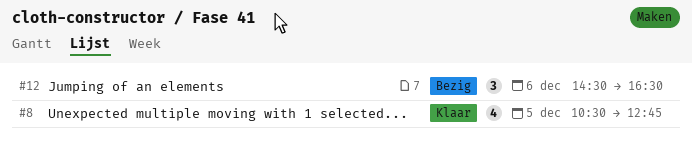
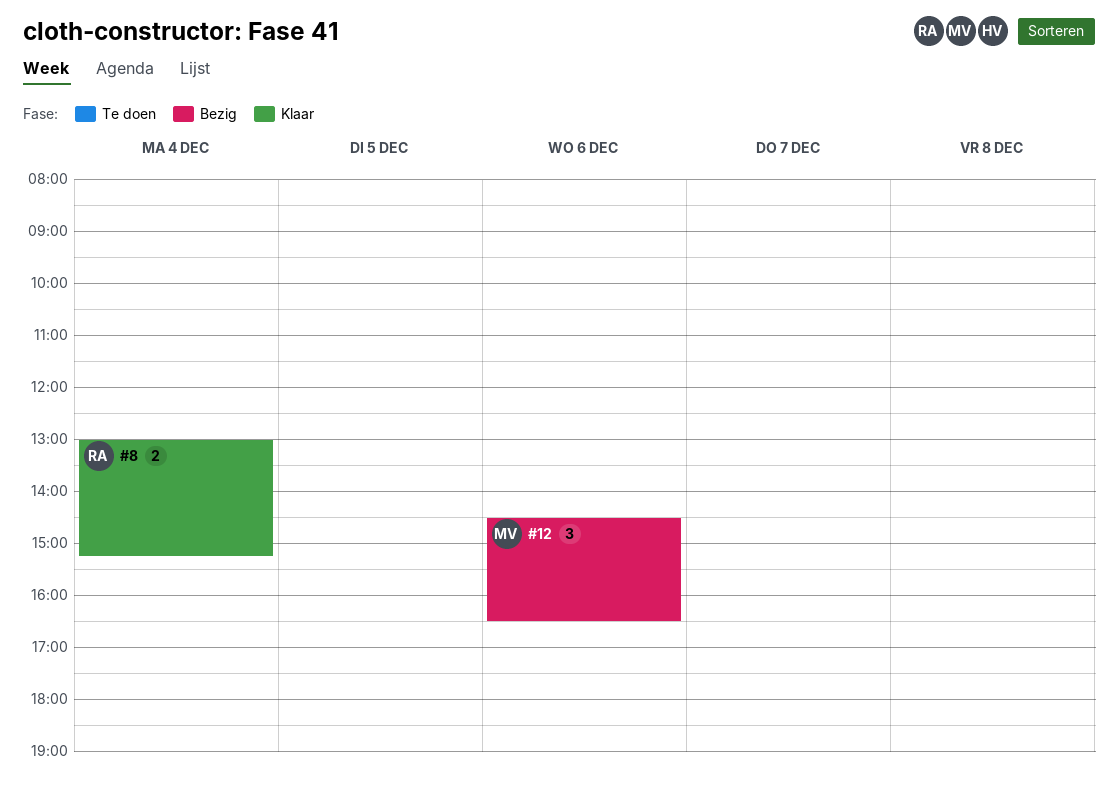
#8, estimate: 4 -> 2
#8, day: Dec 5 -> Dec 4
#8, begins: 10:30 -> 13:00
#8, ends: 12:45 -> 15:15

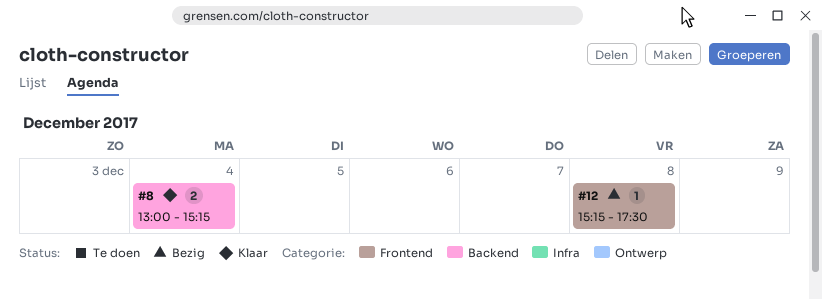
#12, estimate: 3 -> 1
#12, day: Dec 6 -> Dec 8
#12, begins: 14:30 -> 15:15
#12, ends: 16:30 -> 17:30

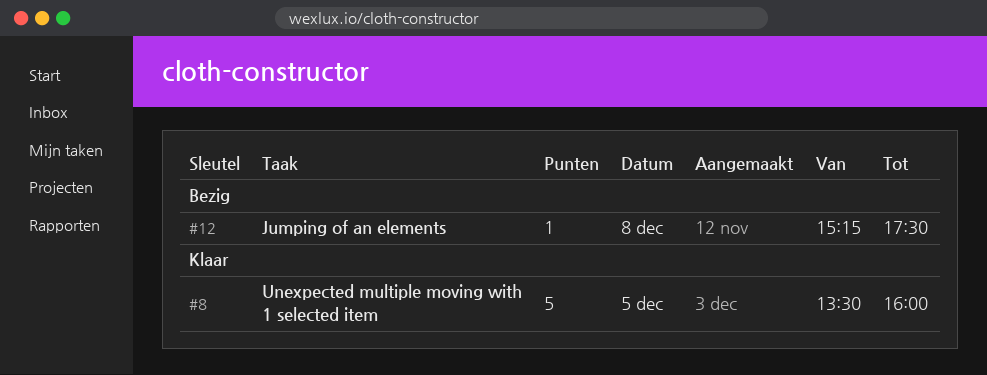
#8, estimate: 2 -> 5
#8, day: Dec 4 -> Dec 5
#8, begins: 13:00 -> 13:30
#8, ends: 15:15 -> 16:00

